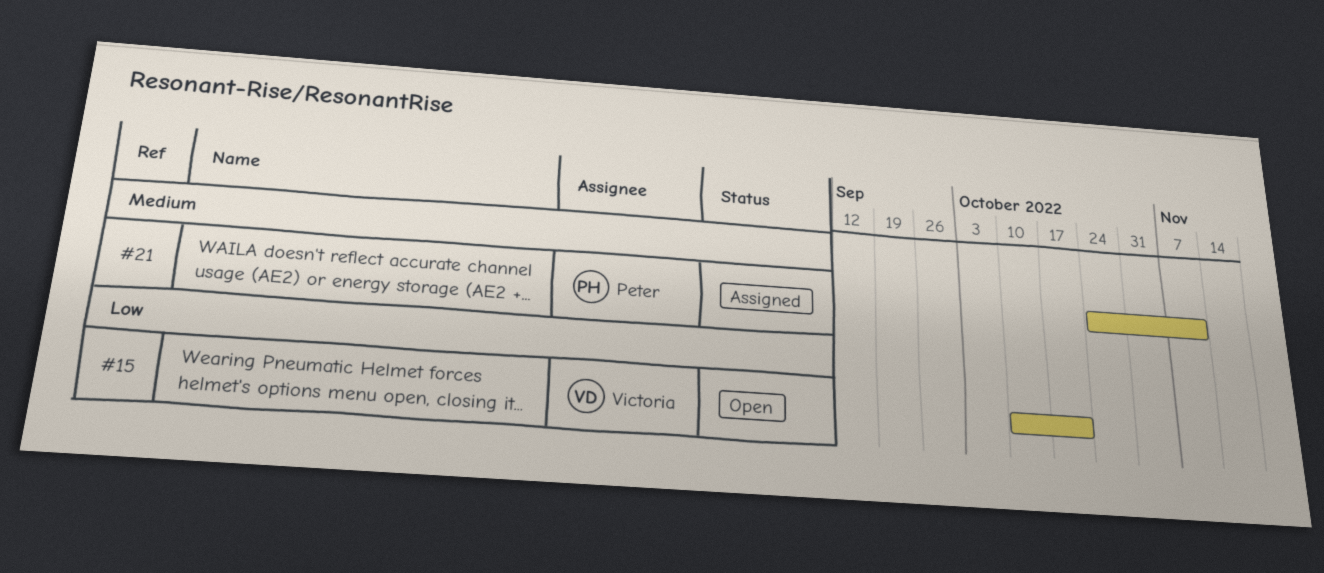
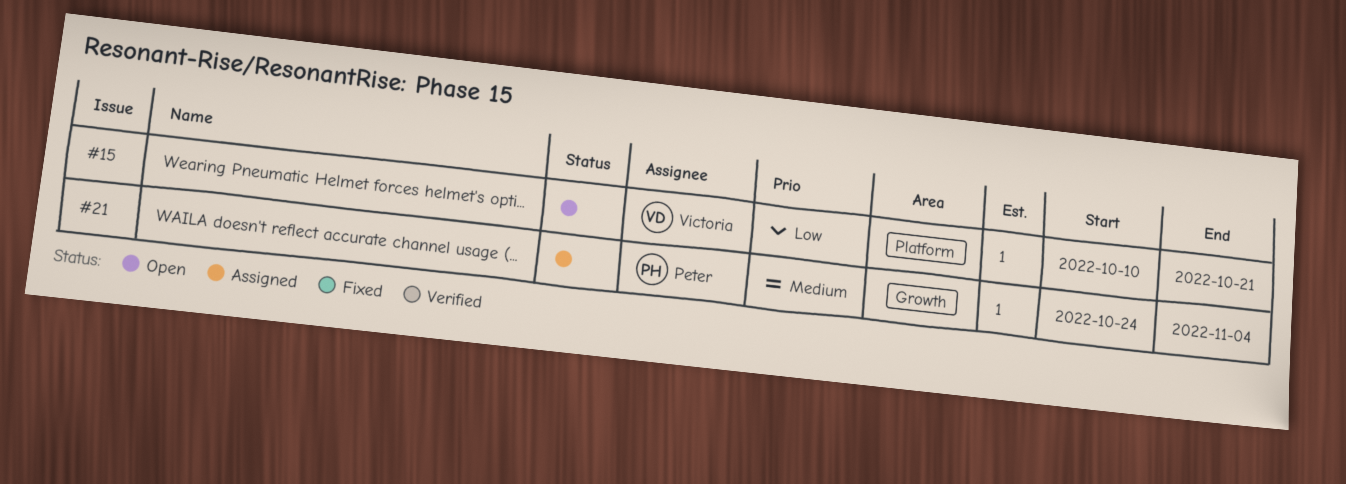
#21, due: Nov 11 -> Nov 4

